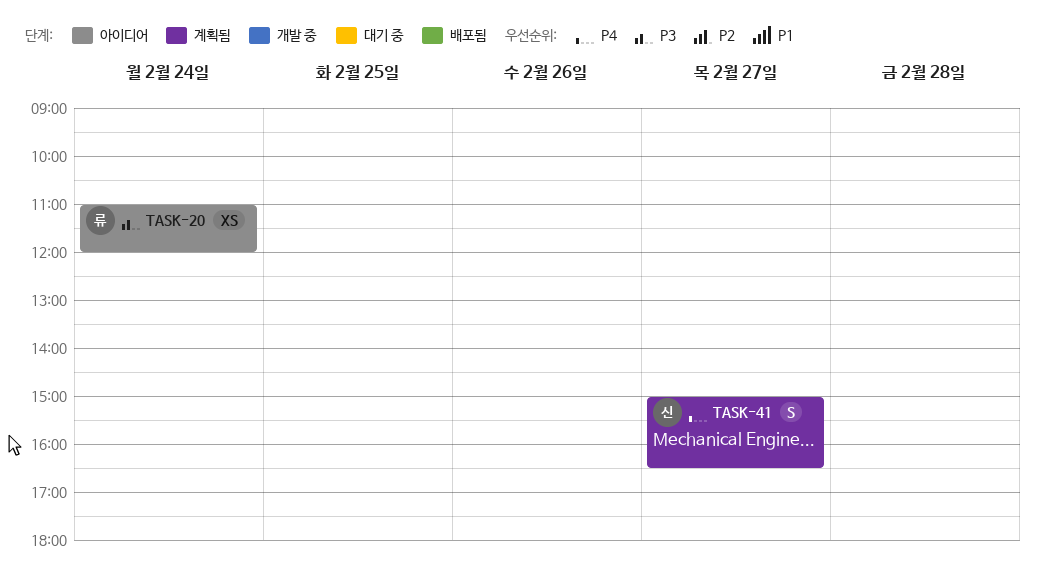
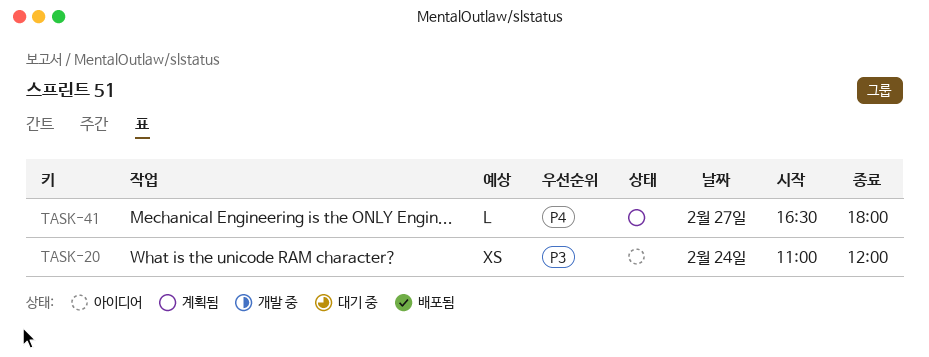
TASK-41, estimate: S -> L
TASK-41, begins: 15:00 -> 16:30
TASK-41, ends: 16:30 -> 18:00

